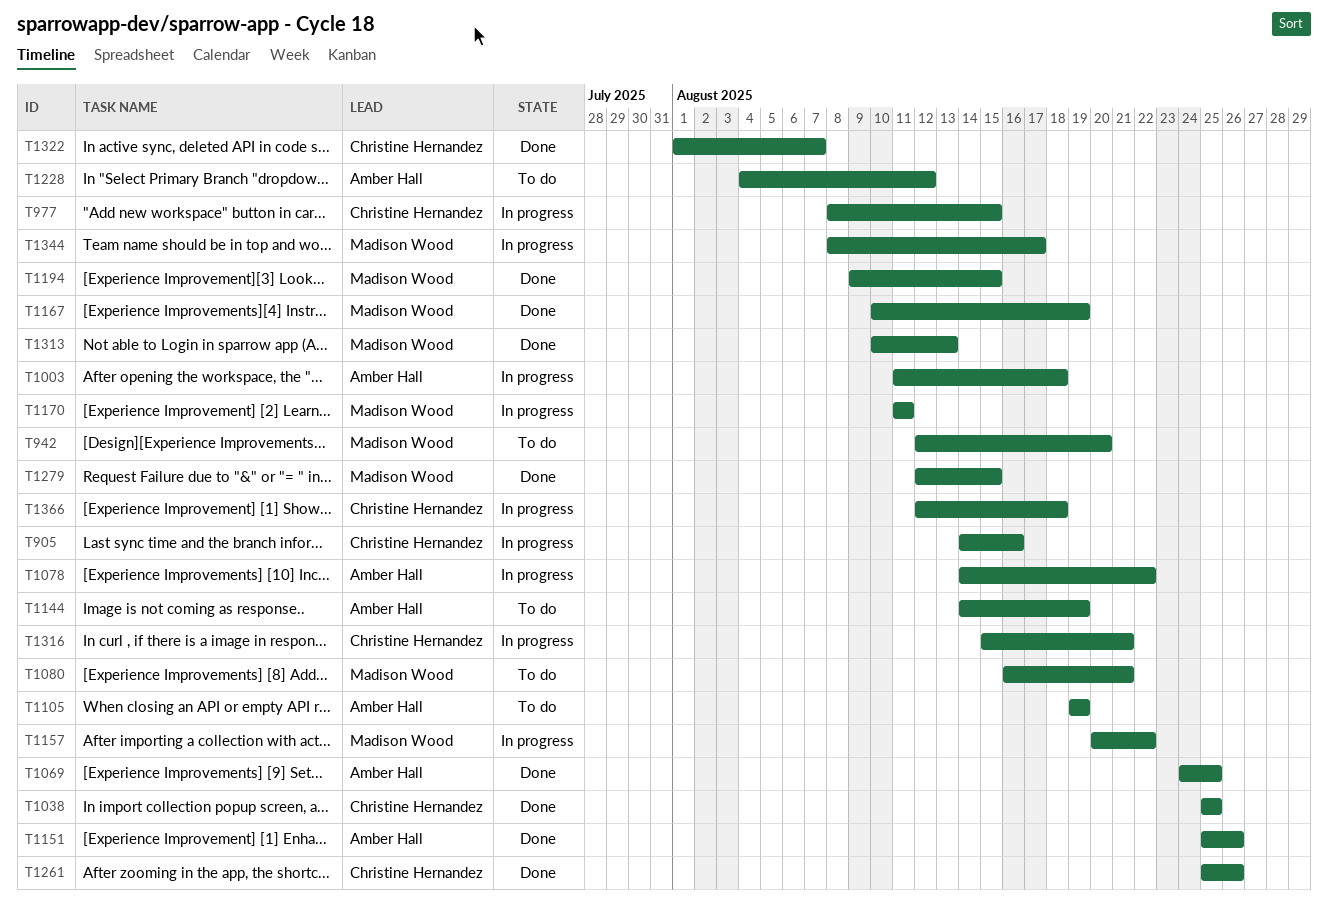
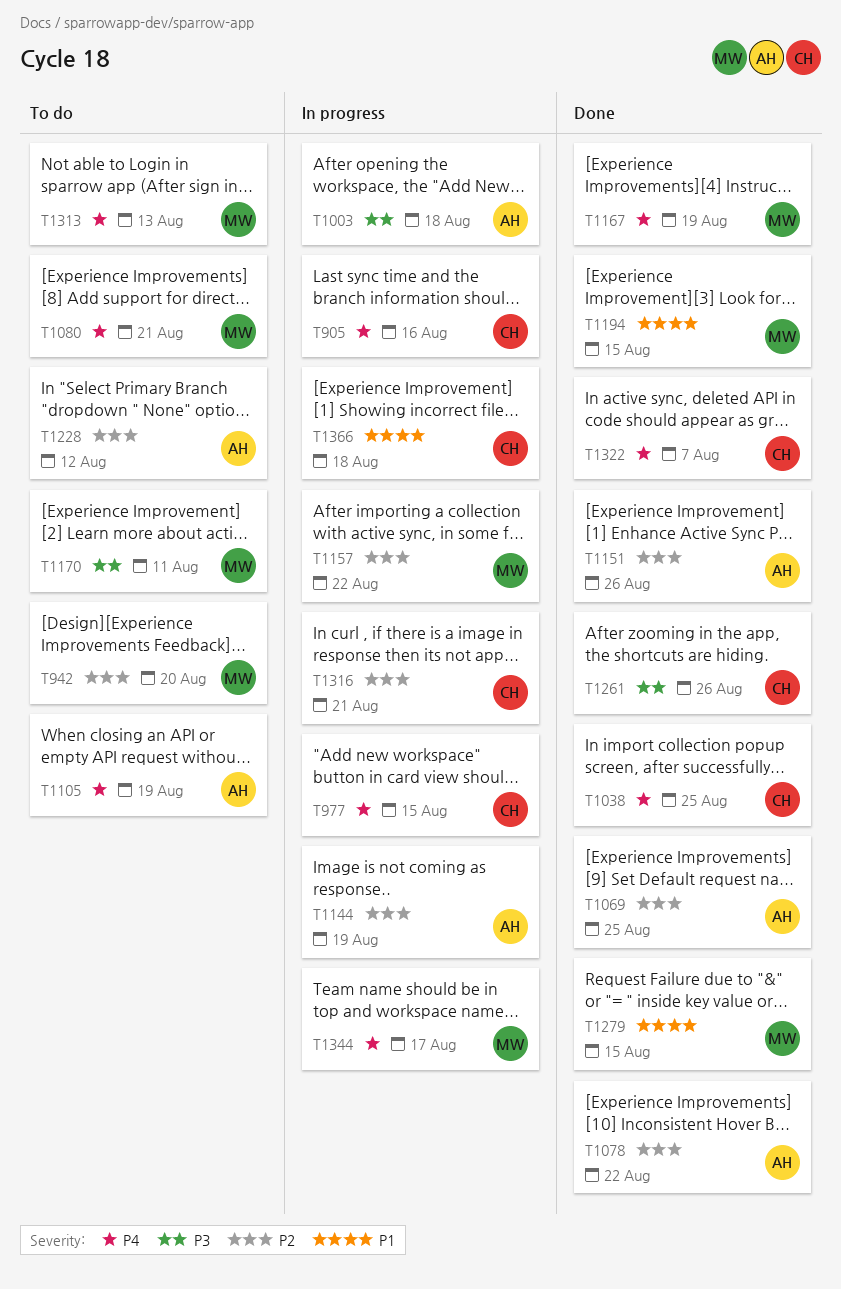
T1078, status: In progress -> Done
T1144, status: To do -> In progress
T1170, status: In progress -> To do
T1313, status: Done -> To do

